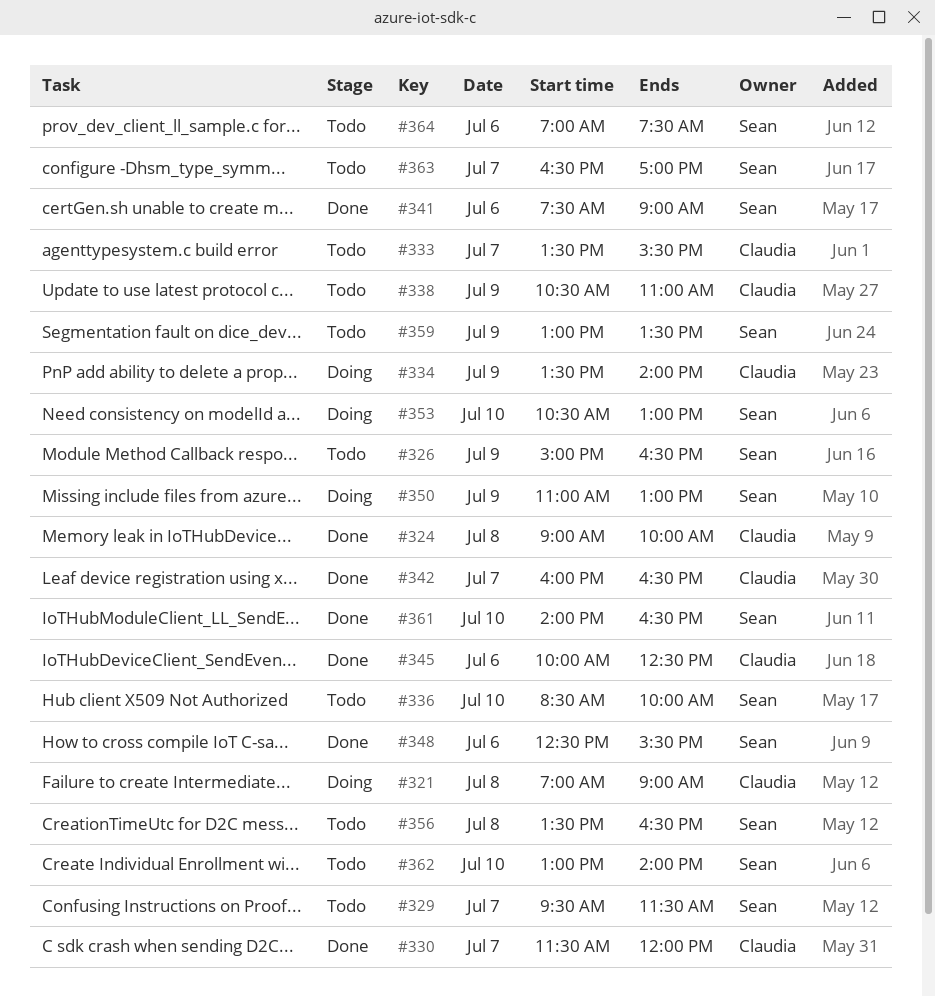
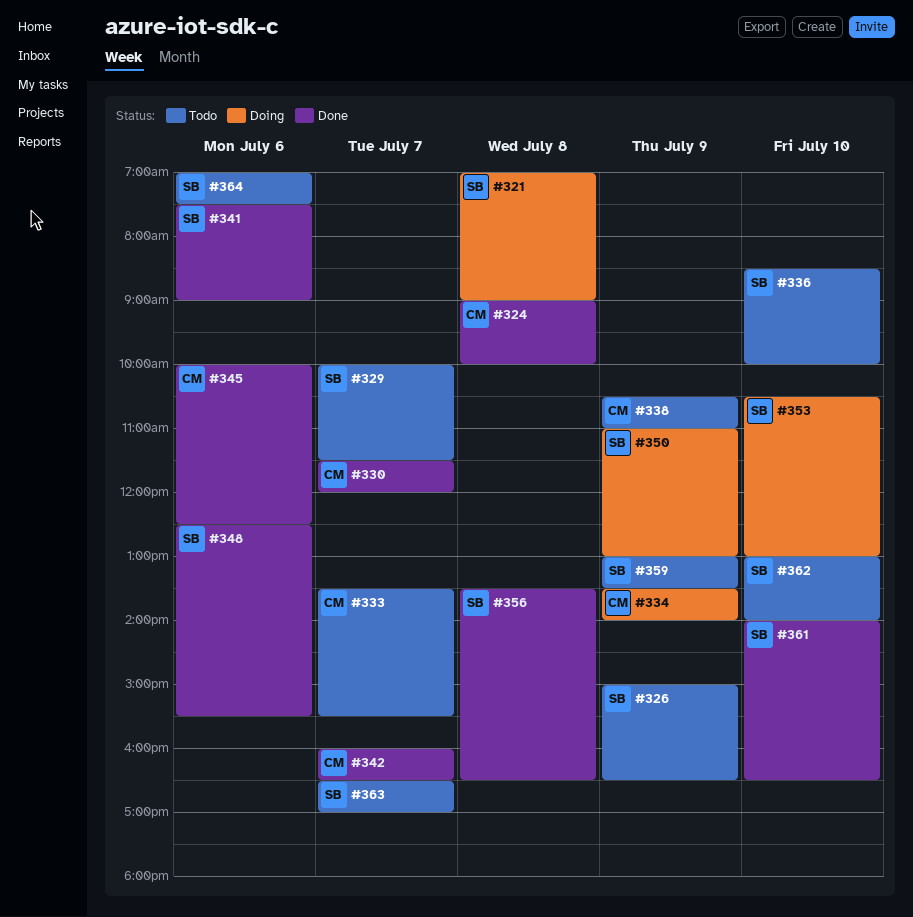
#321, owner: Claudia -> Sean
#329, begins: 09:30 -> 10:00
#356, status: Todo -> Done

